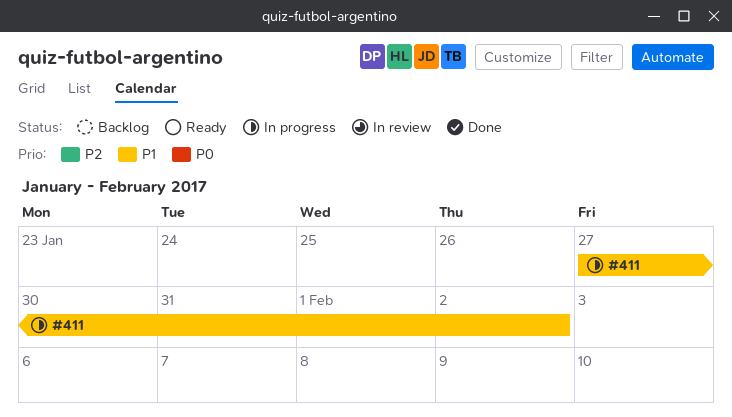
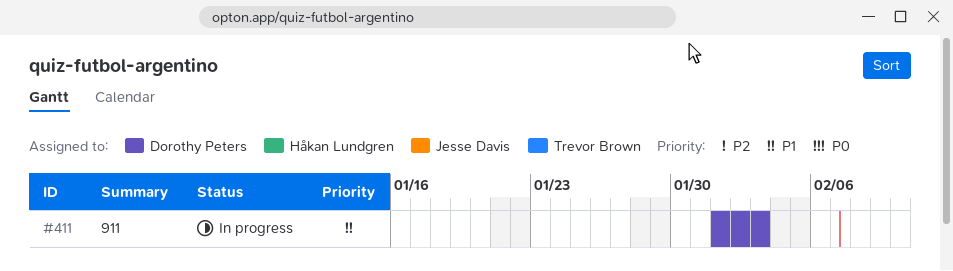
#411, start: Jan 27 -> Feb 1
#411, due: Feb 2 -> Feb 3

